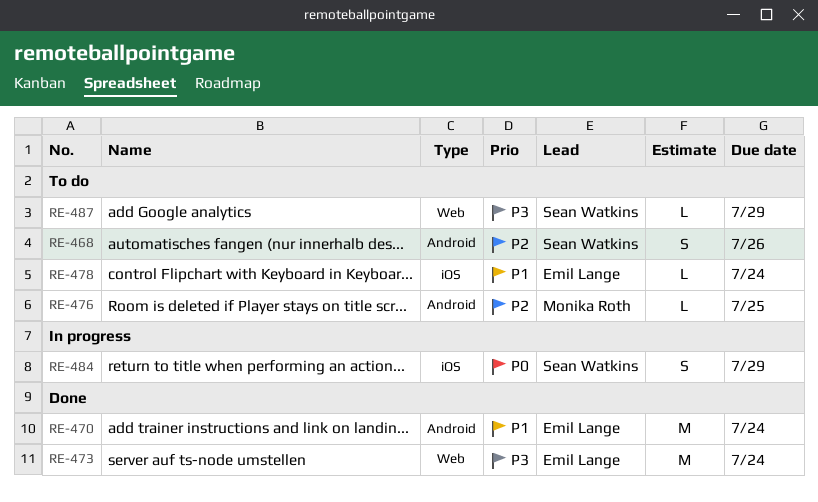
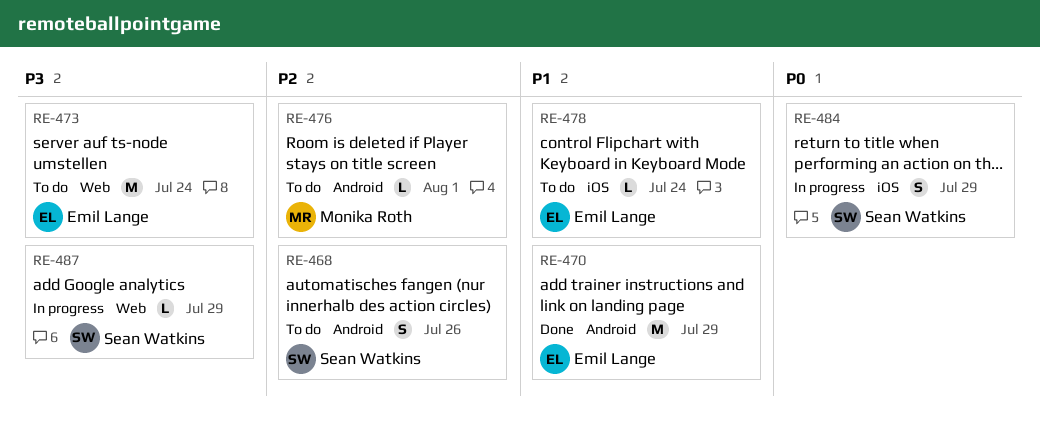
RE-470, due: Jul 24 -> Jul 29
RE-473, status: Done -> To do
RE-476, due: Jul 25 -> Aug 1
RE-487, status: To do -> In progress

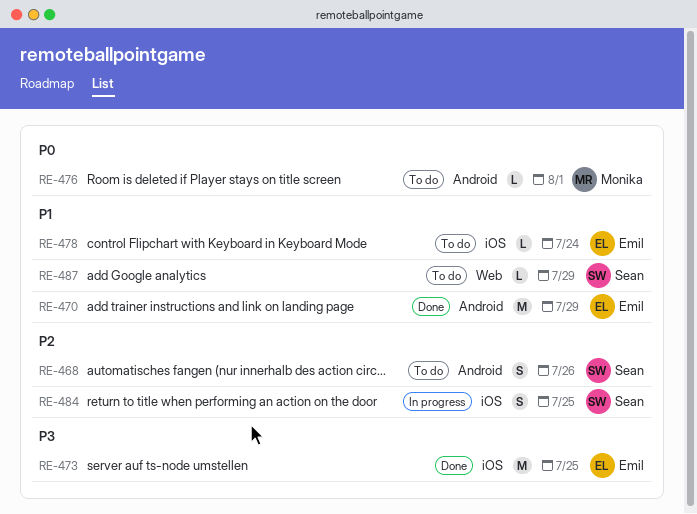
RE-473, status: To do -> Done
RE-473, label: Web -> iOS
RE-473, due: Jul 24 -> Jul 25
RE-476, priority: P2 -> P0
RE-484, priority: P0 -> P2
RE-484, due: Jul 29 -> Jul 25
RE-487, status: In progress -> To do
RE-487, priority: P3 -> P1

